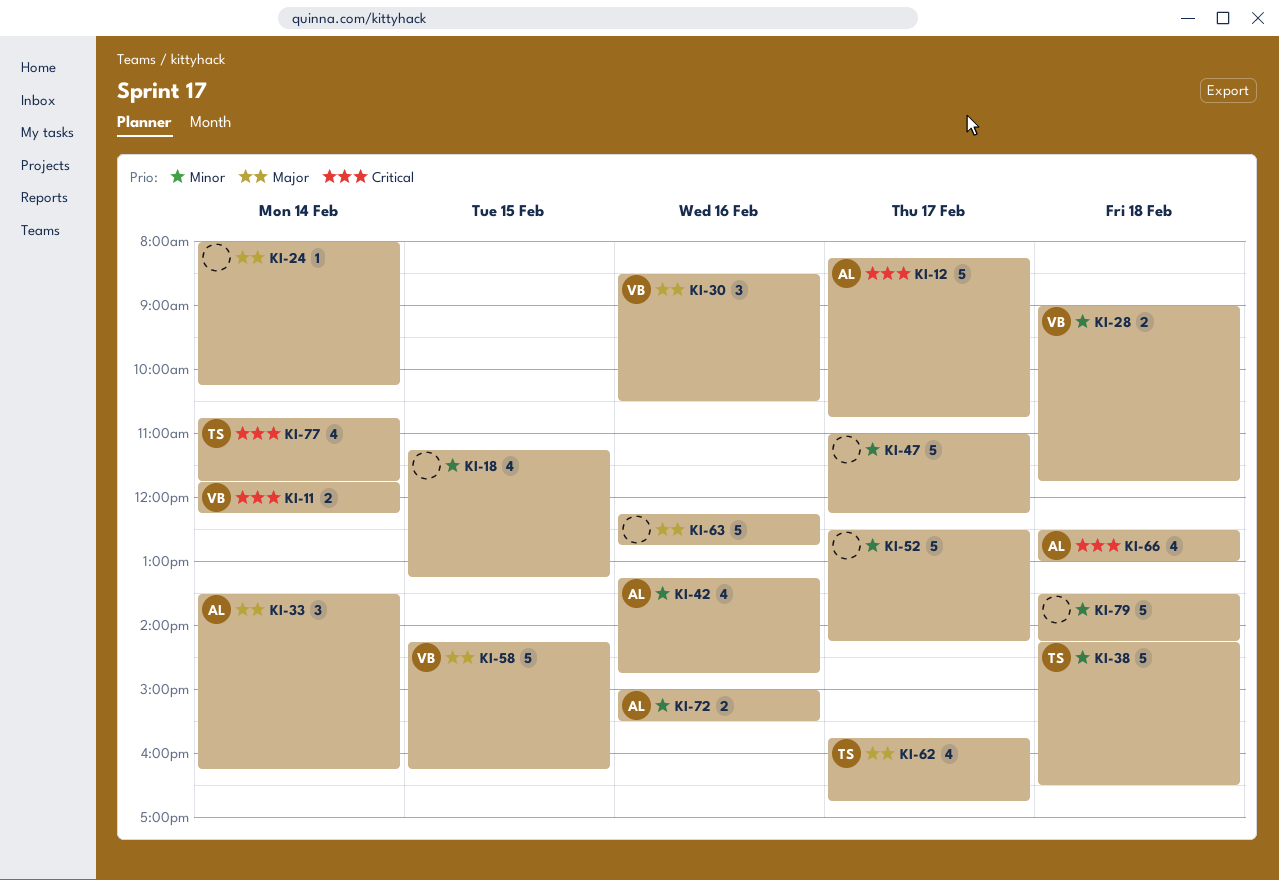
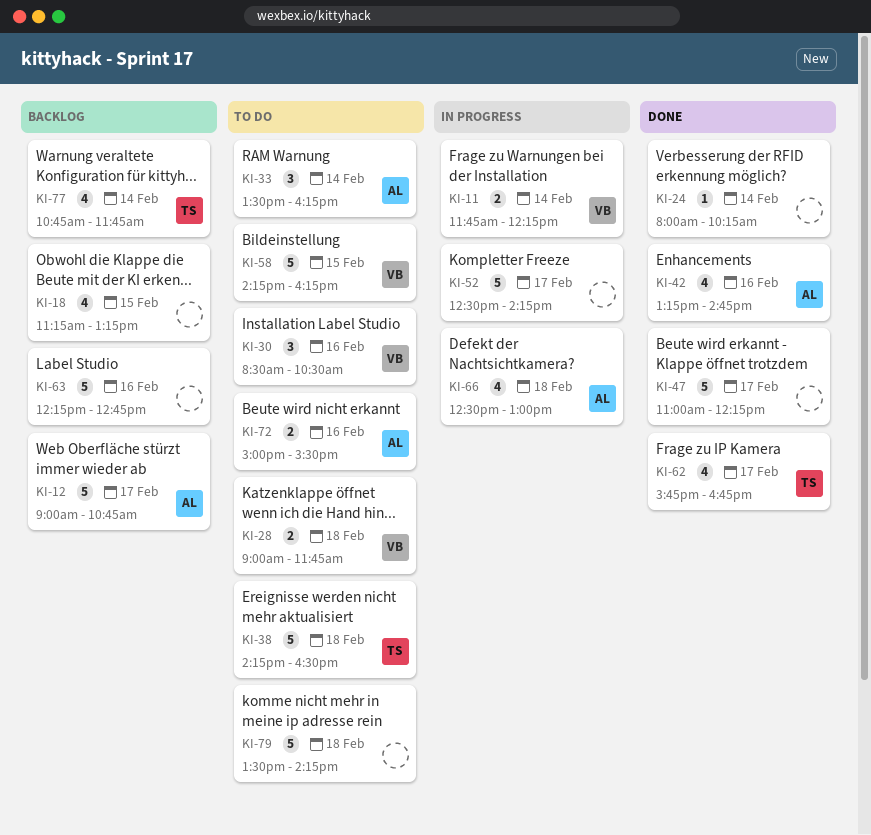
KI-12, begins: 08:15 -> 09:00

